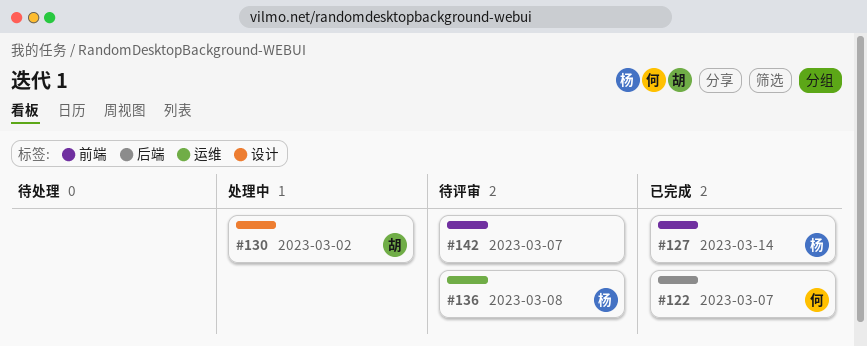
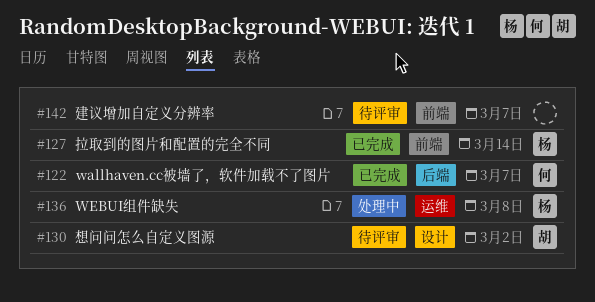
#130, status: 处理中 -> 待评审
#136, status: 待评审 -> 处理中

